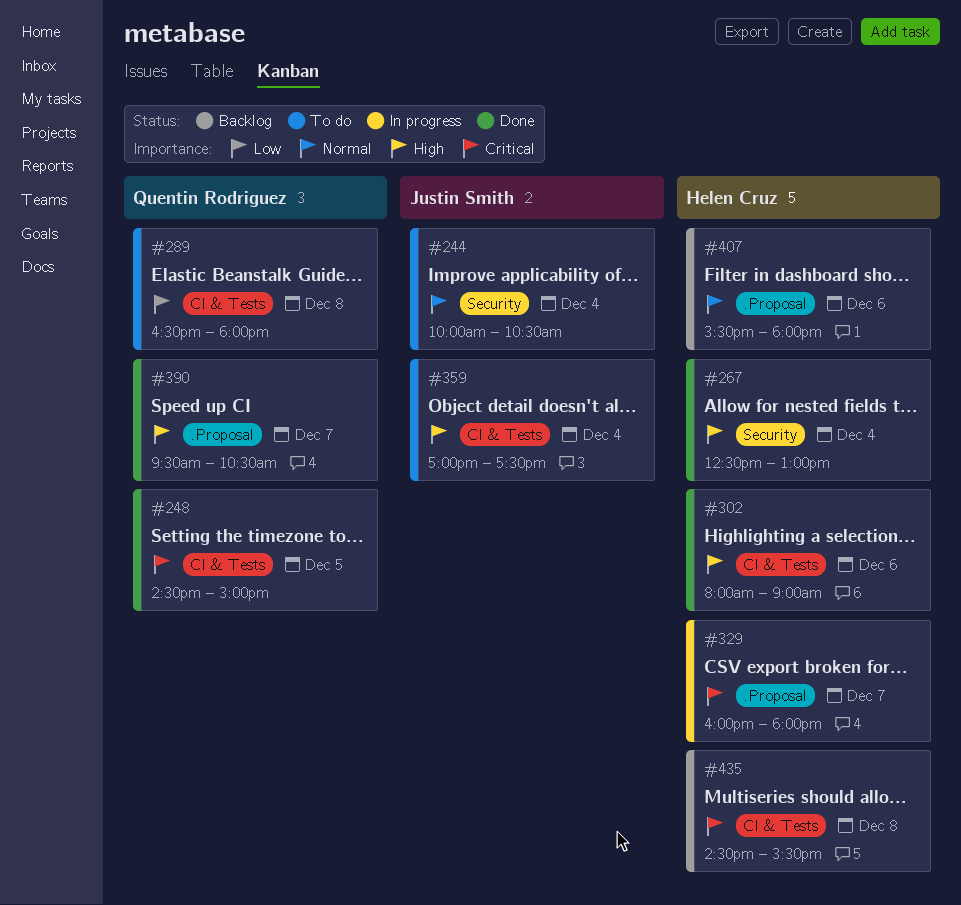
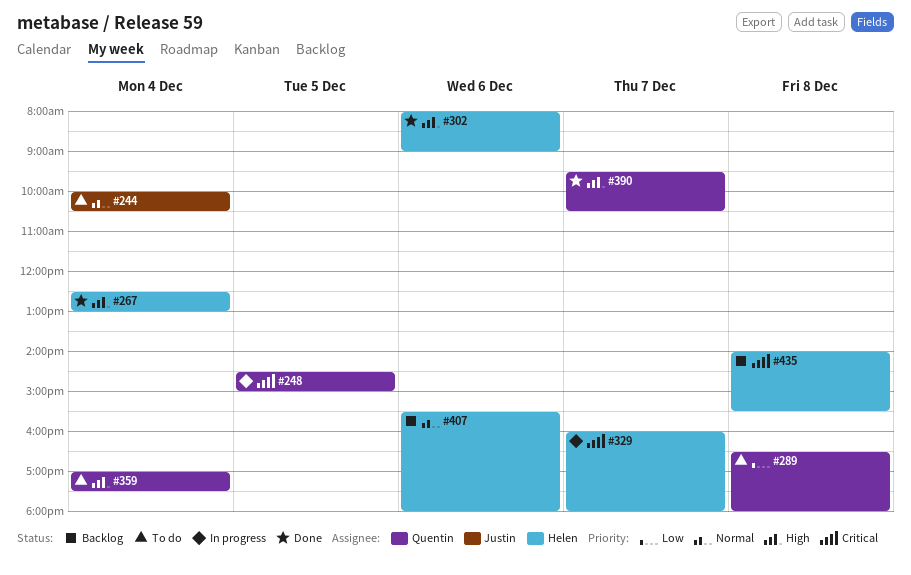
#248, status: Done -> In progress
#359, owner: Justin Smith -> Quentin Rodriguez
#435, begins: 14:30 -> 14:00

